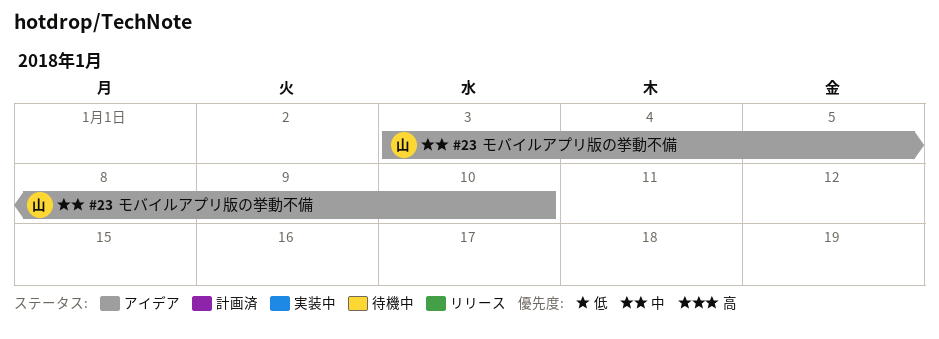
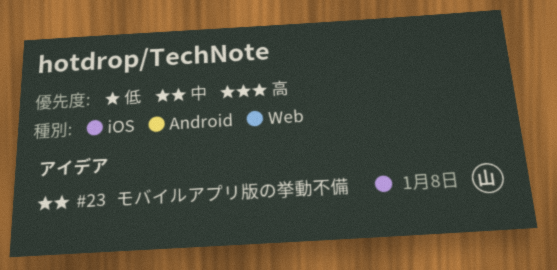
#23, due: Jan 10 -> Jan 8

